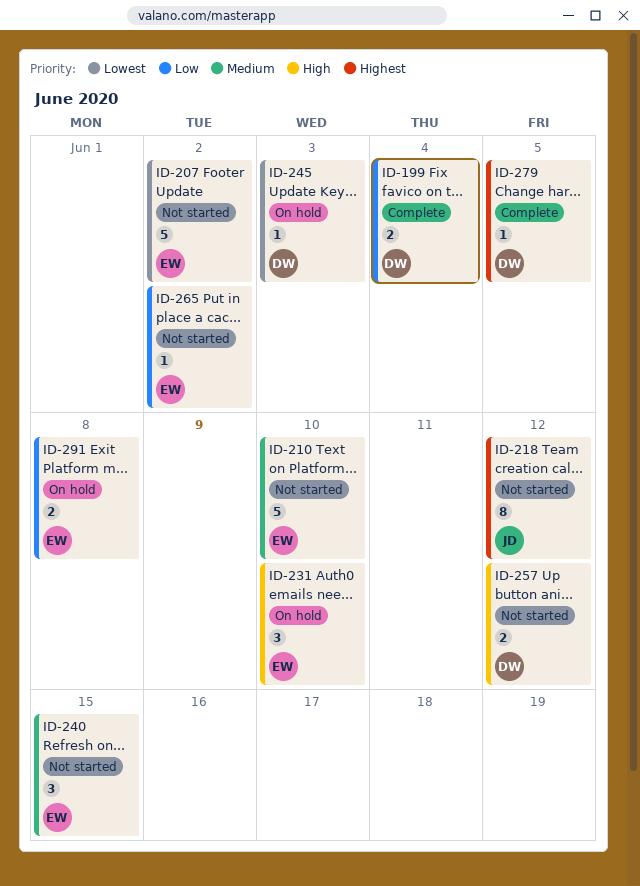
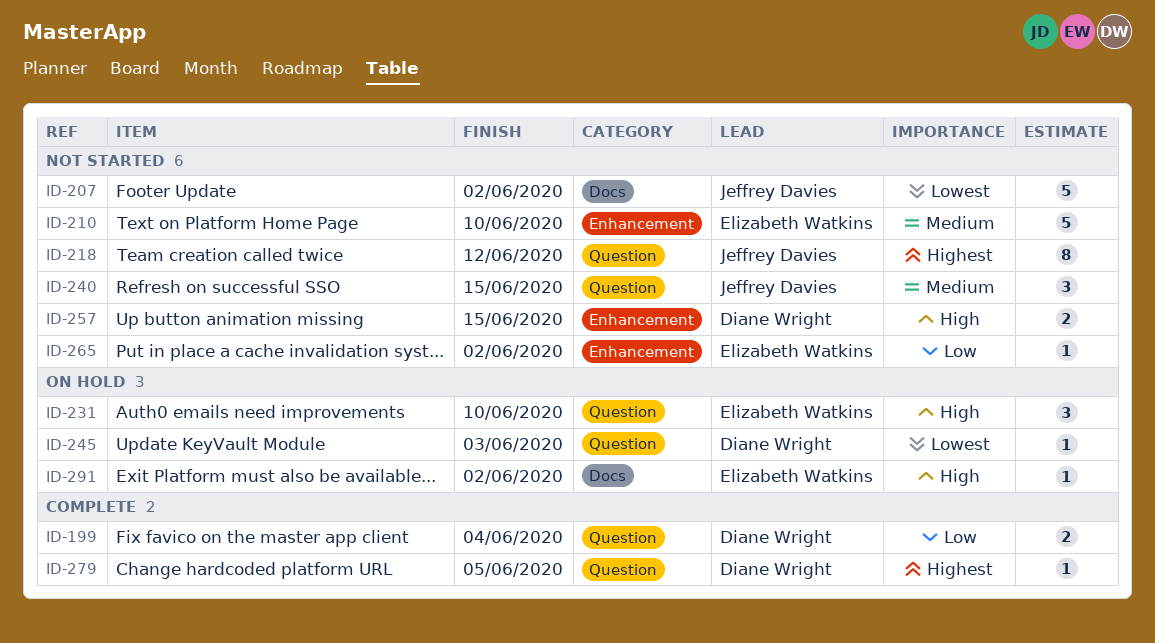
ID-207, owner: Elizabeth Watkins -> Jeffrey Davies
ID-240, owner: Elizabeth Watkins -> Jeffrey Davies
ID-257, due: Jun 12 -> Jun 15
ID-291, priority: Low -> High
ID-291, estimate: 2 -> 1
ID-291, due: Jun 8 -> Jun 2

